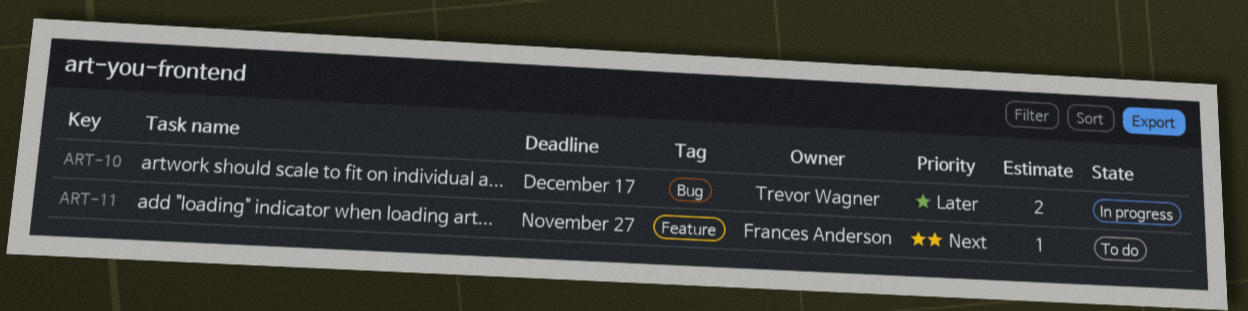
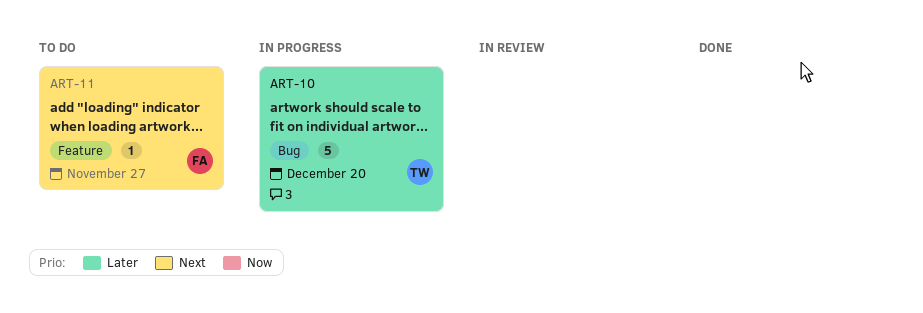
ART-10, estimate: 2 -> 5
ART-10, due: Dec 17 -> Dec 20

